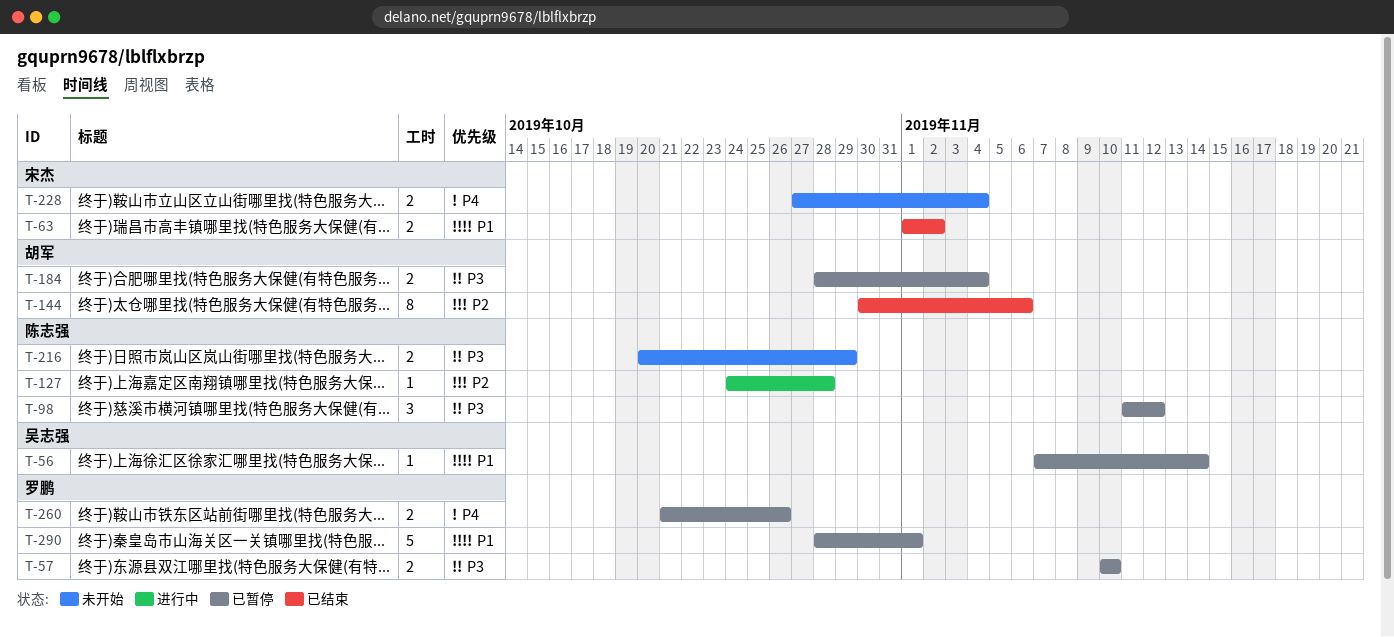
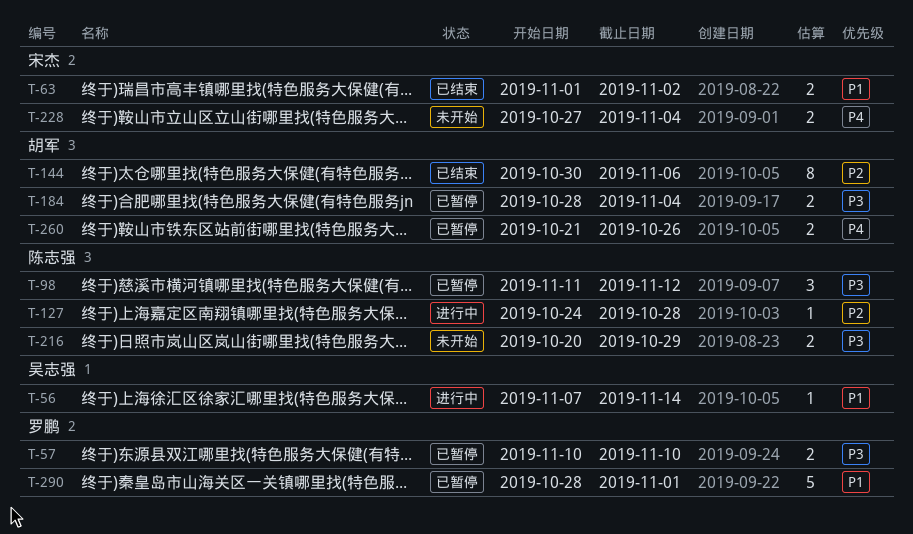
T-56, status: 已暂停 -> 进行中
T-260, owner: 罗鹏 -> 胡军

